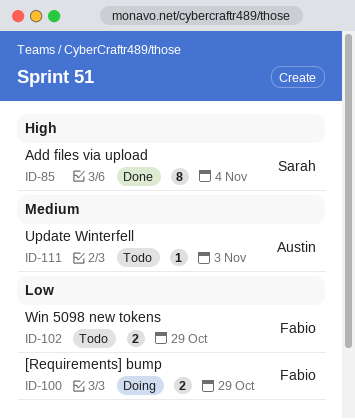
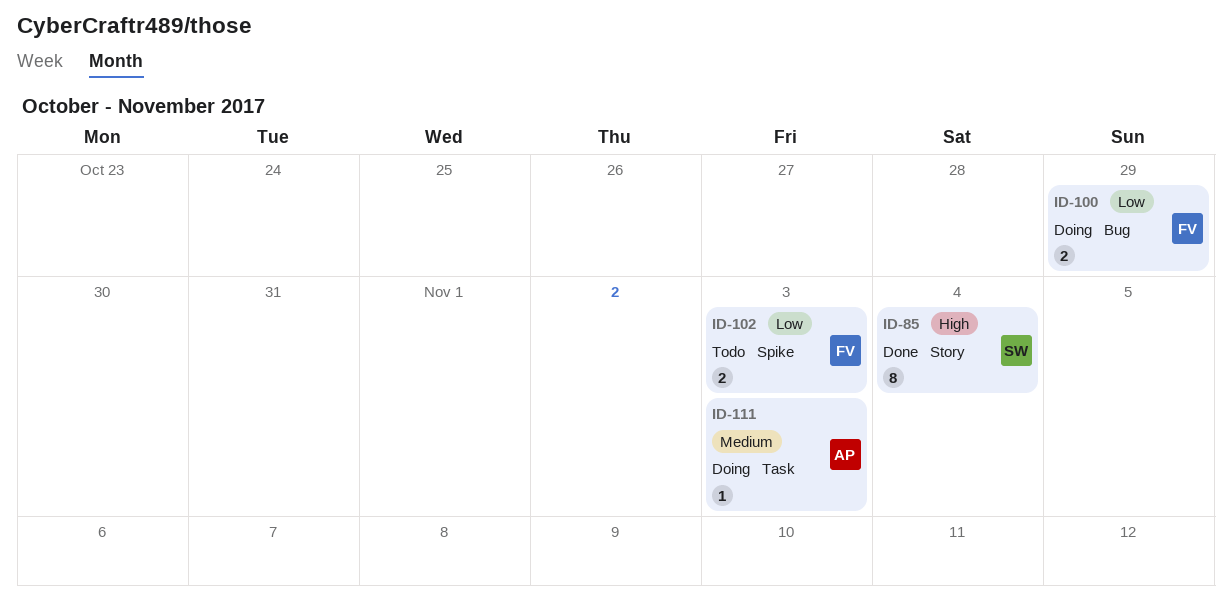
ID-102, due: Oct 29 -> Nov 3
ID-111, status: Todo -> Doing

